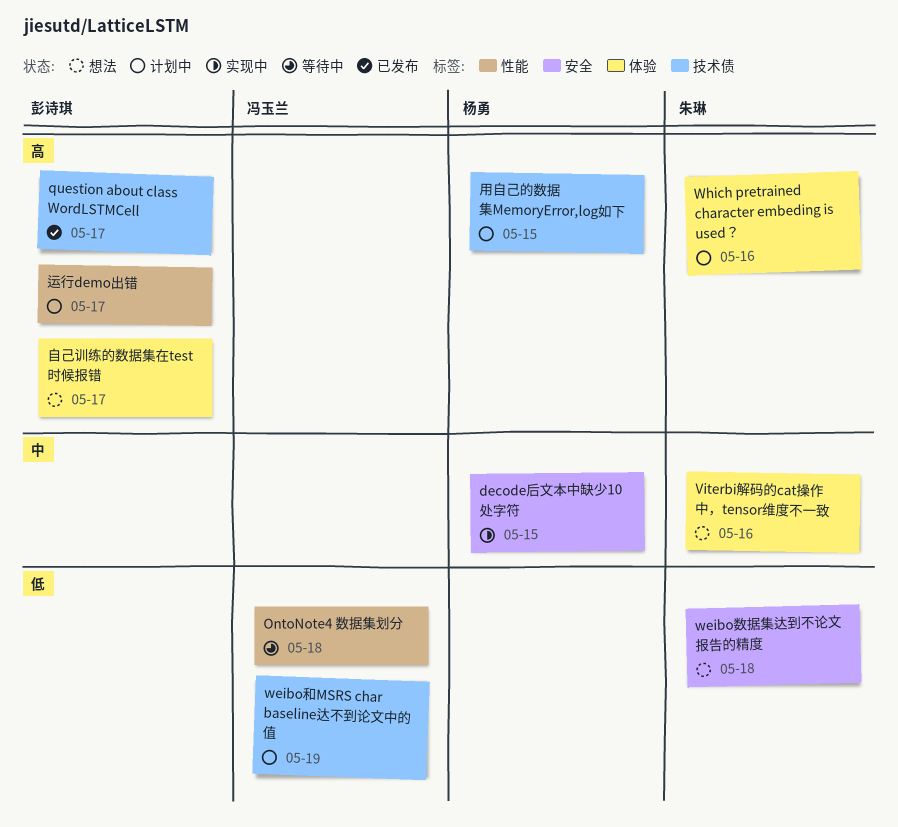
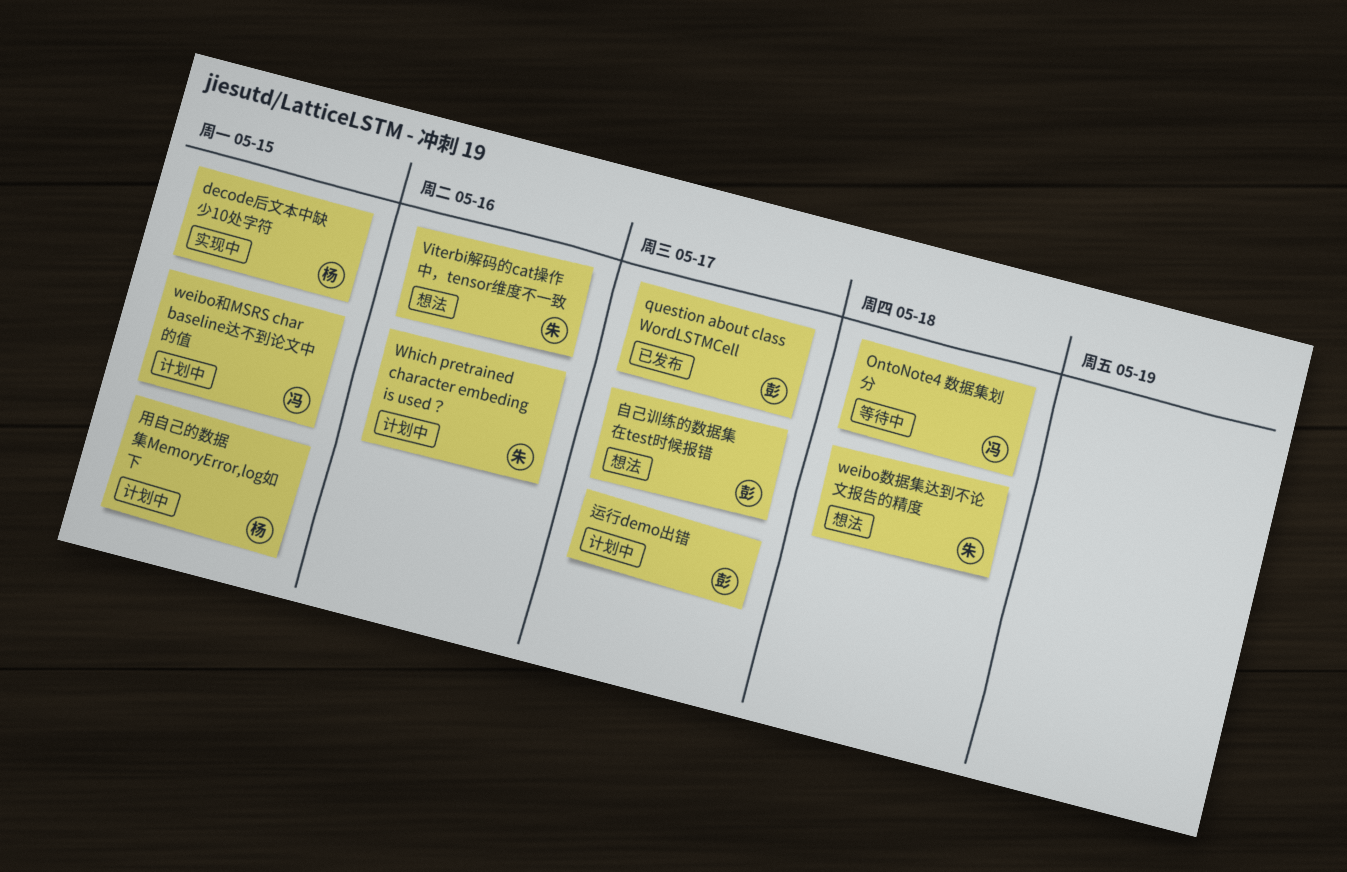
weibo和MSRS char baseline达不到论文中的值, due: May 19 -> May 15

